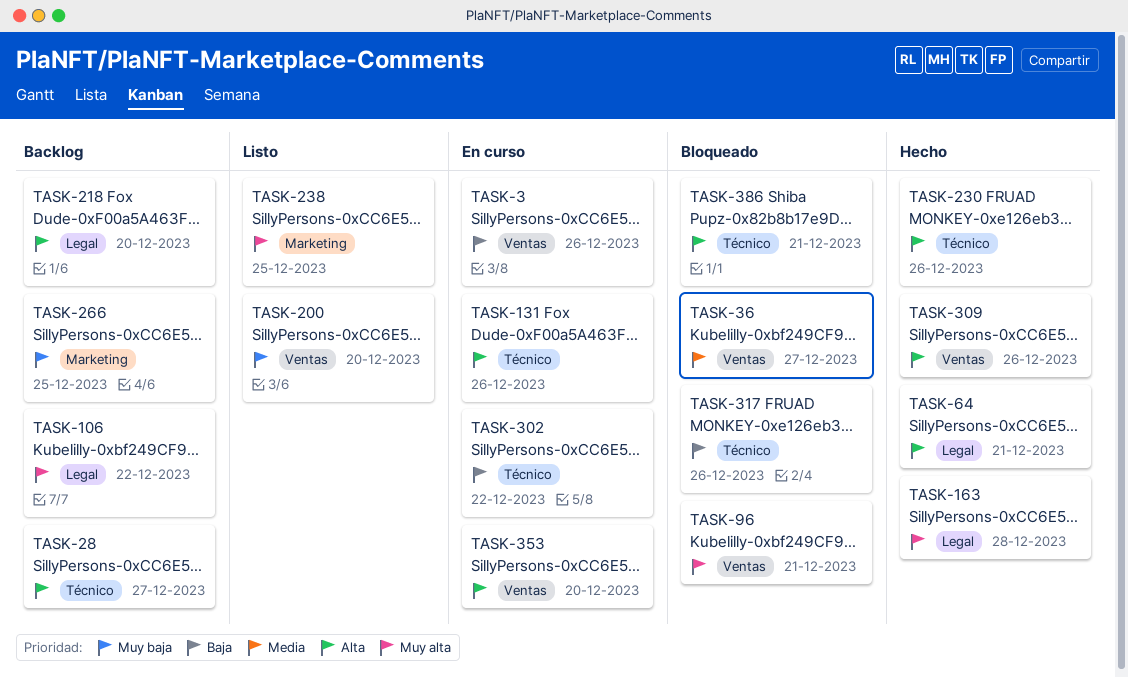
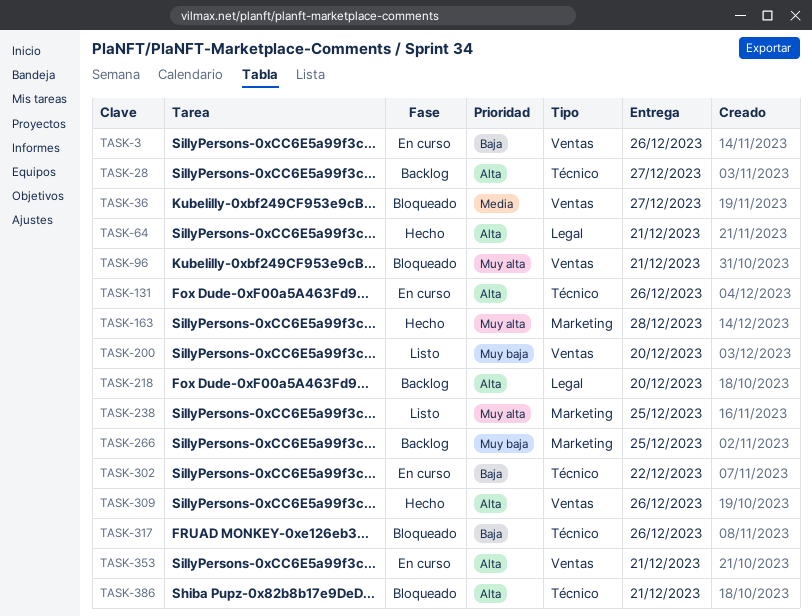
TASK-106: present -> none
TASK-163, label: Legal -> Marketing
TASK-230: present -> none
TASK-353, due: Dec 20 -> Dec 21

